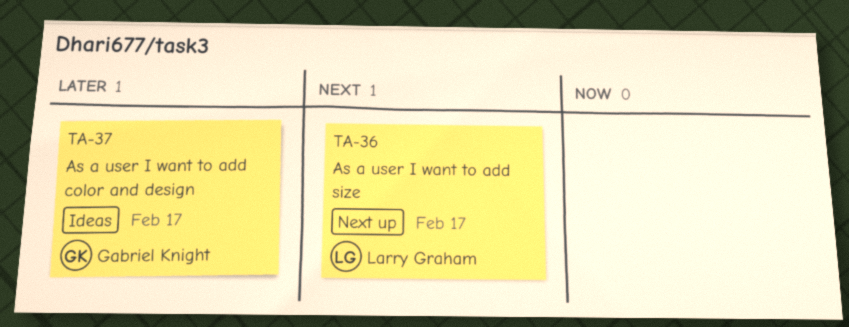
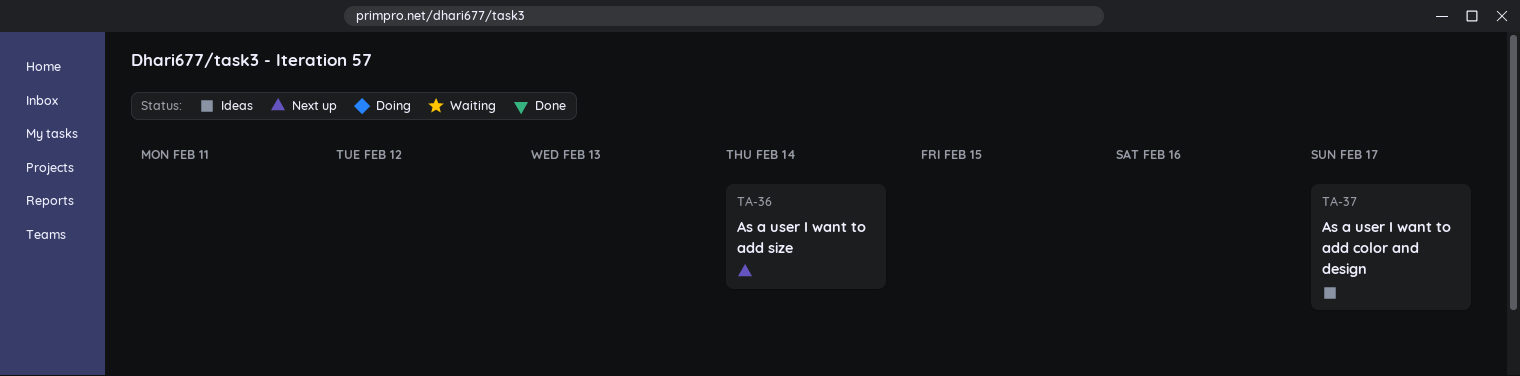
TA-36, due: Feb 17 -> Feb 14

